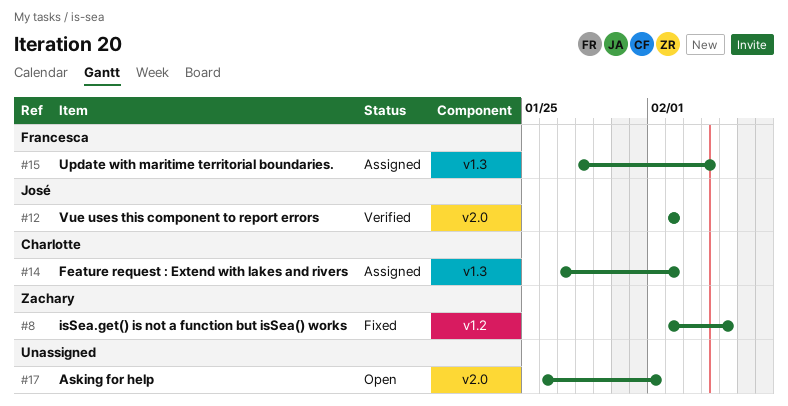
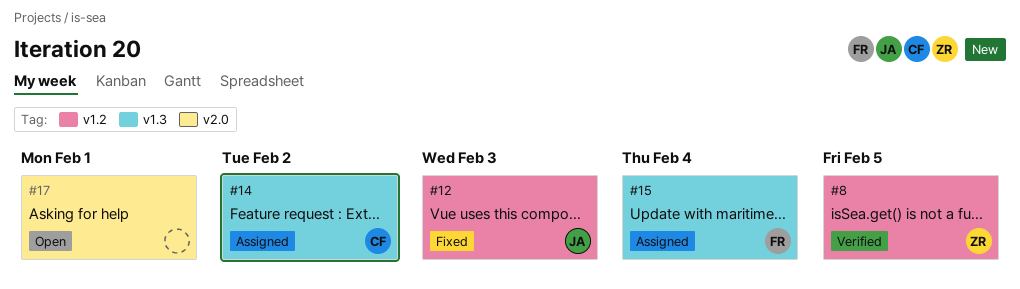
#8, status: Fixed -> Verified
#12, status: Verified -> Fixed
#12, label: v2.0 -> v1.2
#12, due: Feb 2 -> Feb 3

